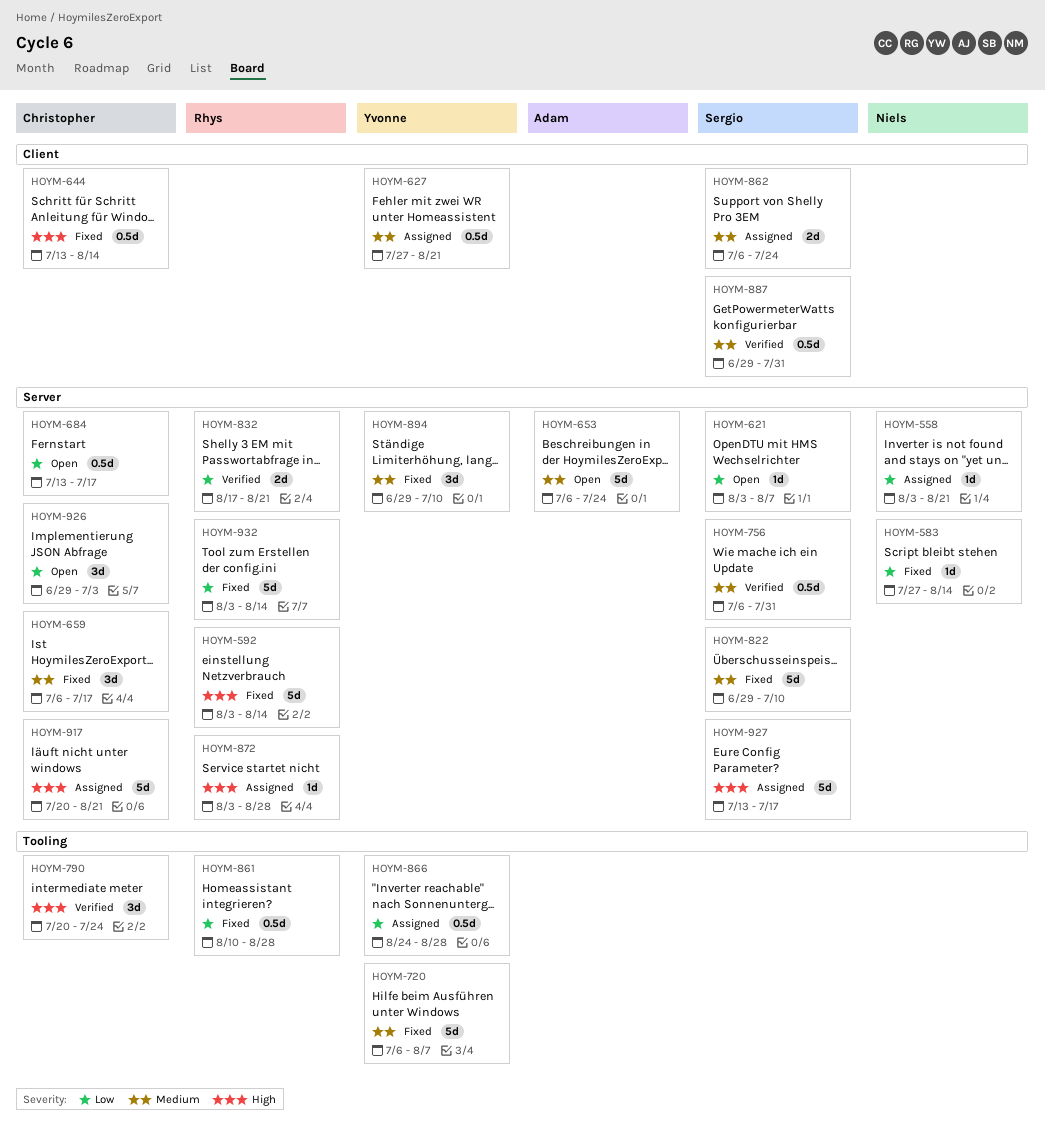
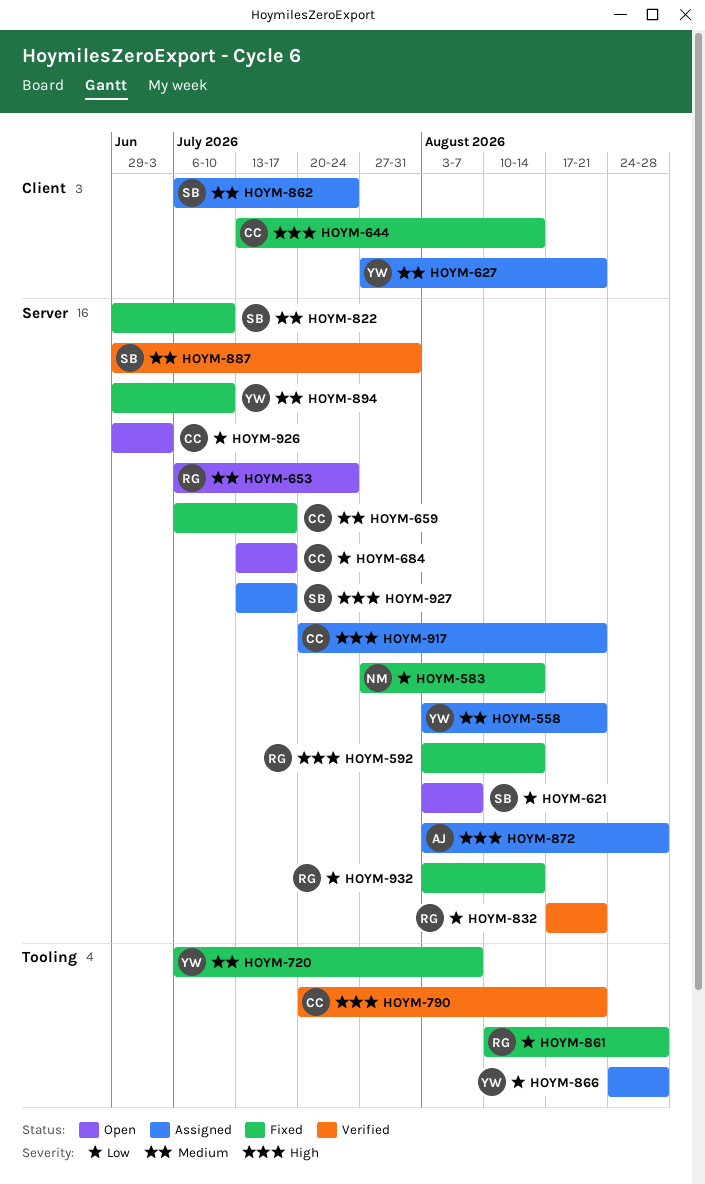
HOYM-558, owner: Niels -> Yvonne
HOYM-558, priority: Low -> Medium
HOYM-653, owner: Adam -> Rhys
HOYM-756: present -> none
HOYM-790, due: Jul 24 -> Aug 21
HOYM-872, owner: Rhys -> Adam
HOYM-887, label: Client -> Server

